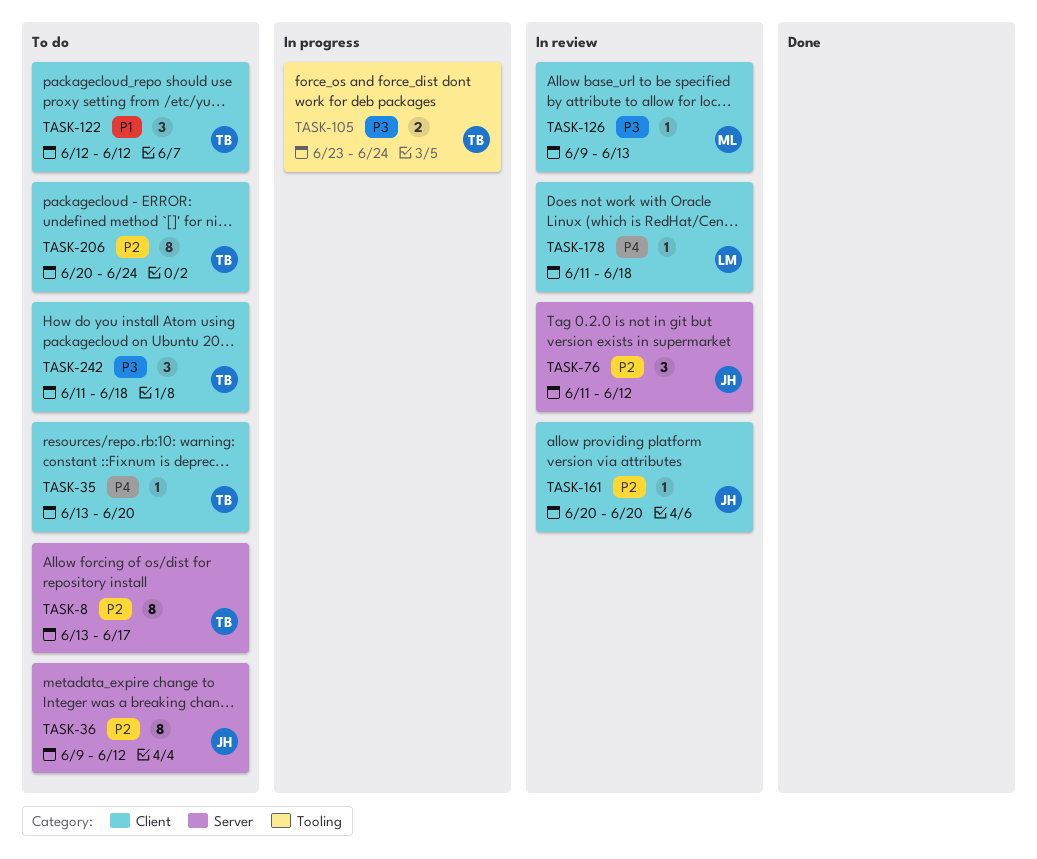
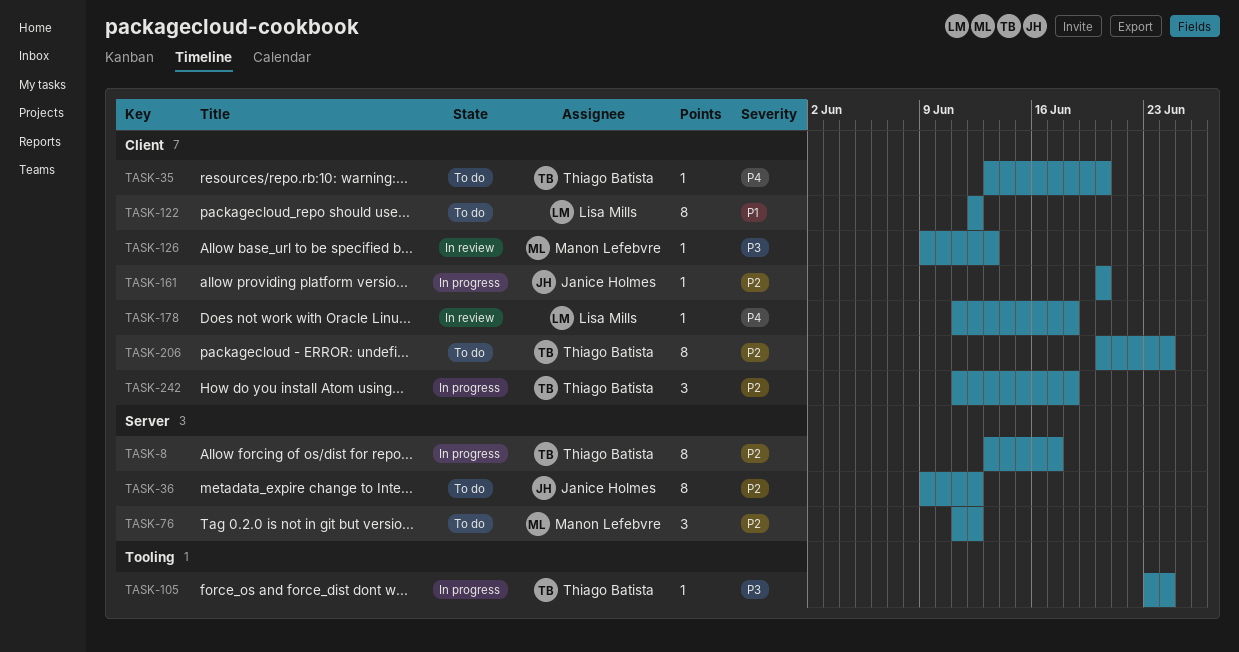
TASK-8, status: To do -> In progress
TASK-76, status: In review -> To do
TASK-76, owner: Janice Holmes -> Manon Lefebvre
TASK-105, estimate: 2 -> 1
TASK-122, owner: Thiago Batista -> Lisa Mills
TASK-122, estimate: 3 -> 8
TASK-161, status: In review -> In progress
TASK-242, status: To do -> In progress
TASK-242, priority: P3 -> P2

